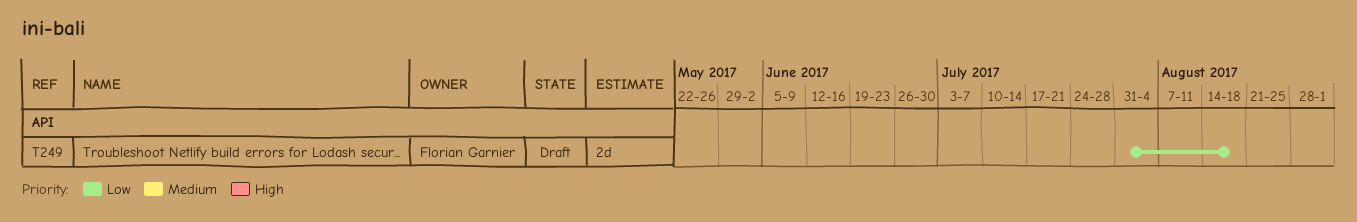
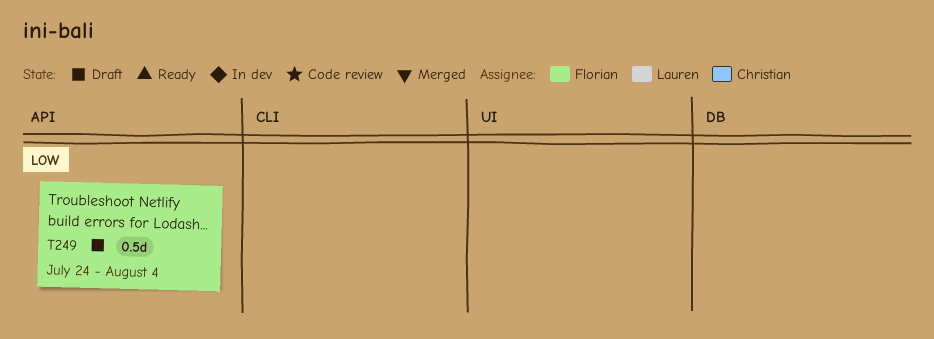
T249, estimate: 2d -> 0.5d
T249, start: Jul 31 -> Jul 24
T249, due: Aug 18 -> Aug 4

